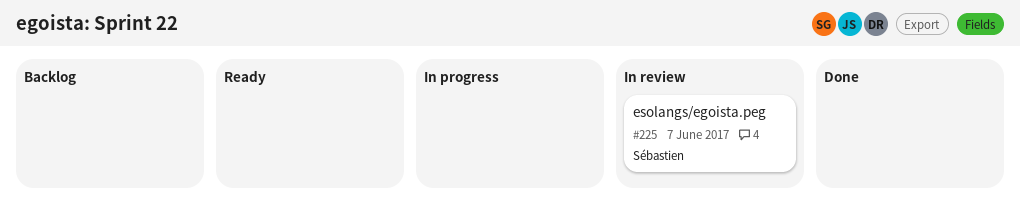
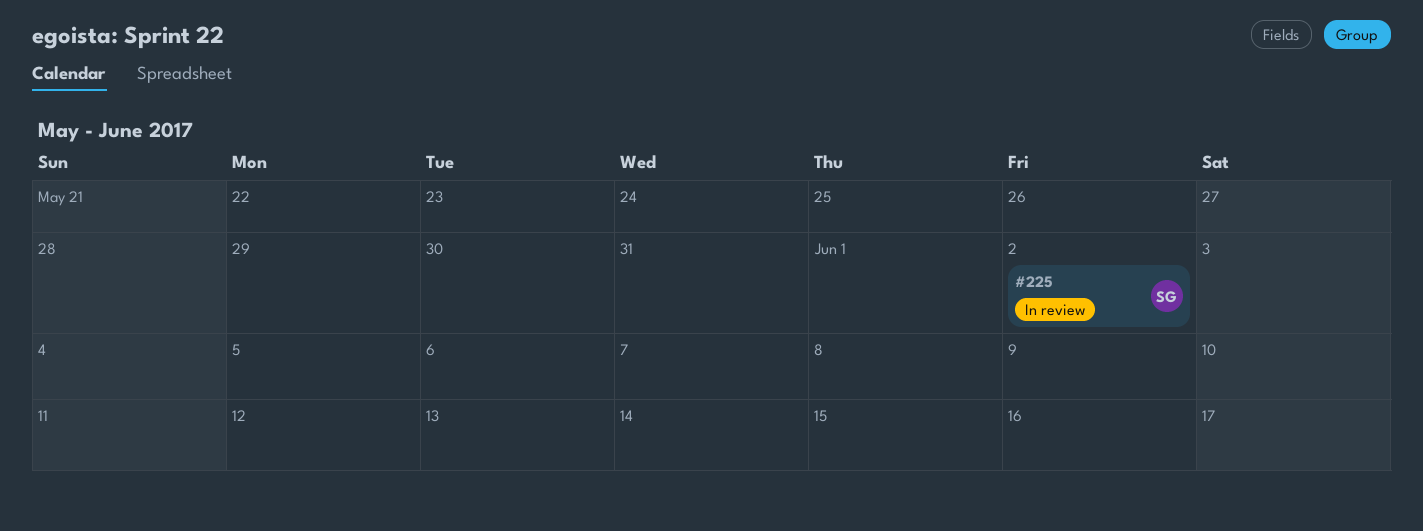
#225, due: Jun 7 -> Jun 2

